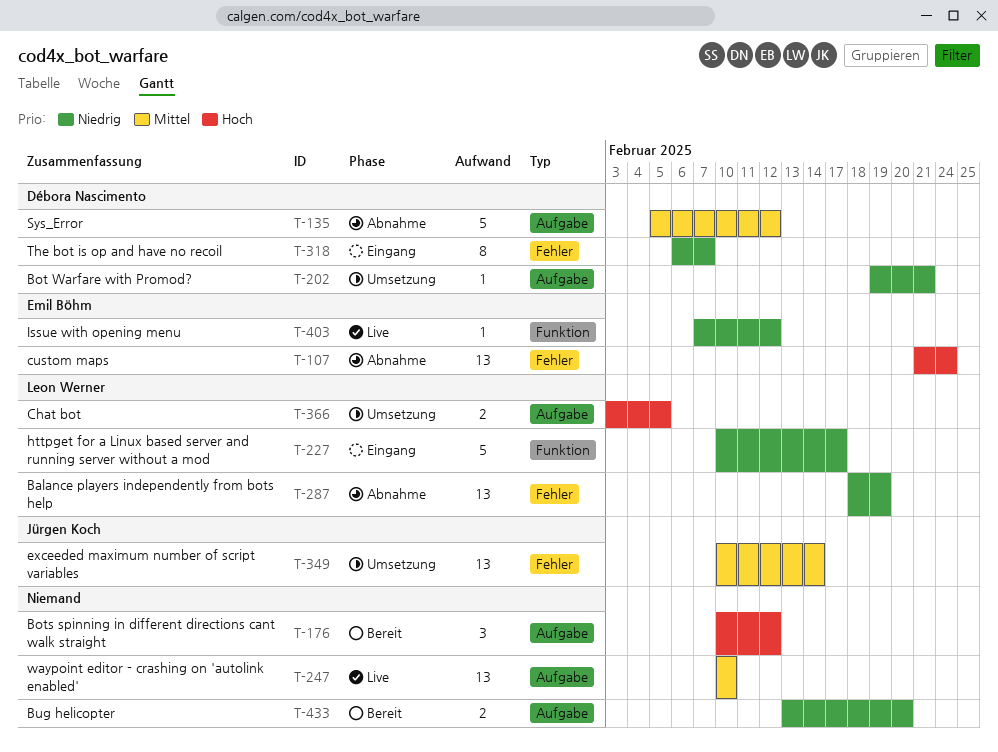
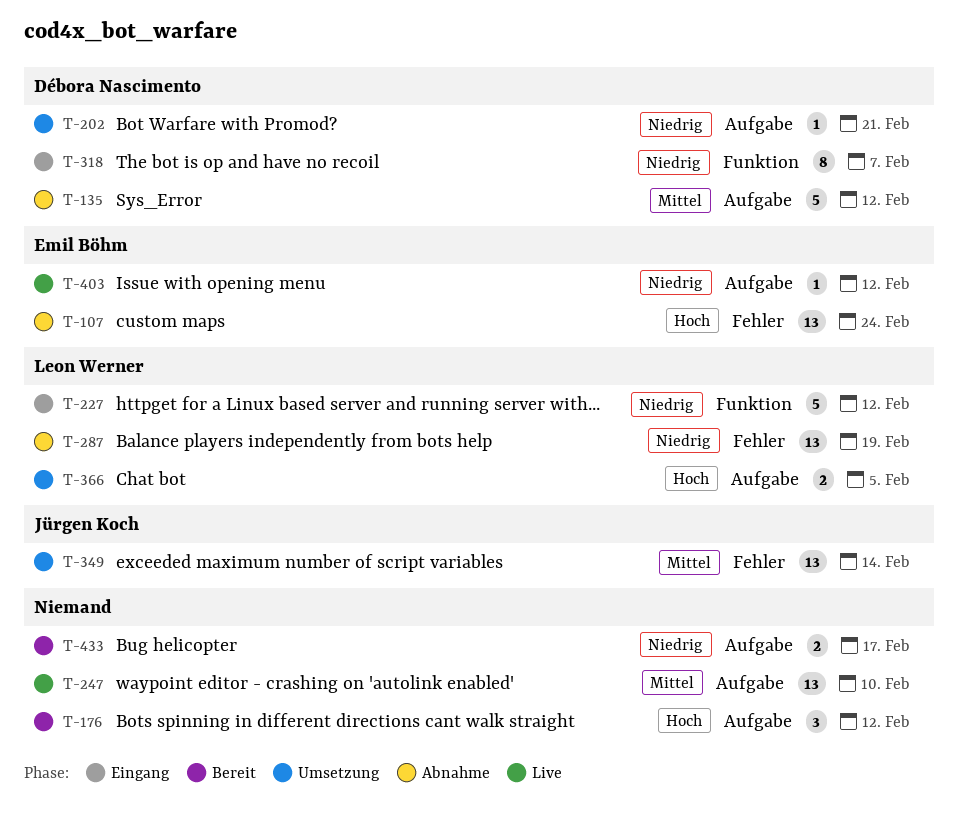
T-227, due: Feb 17 -> Feb 12
T-318, label: Fehler -> Funktion
T-403, label: Funktion -> Aufgabe
T-433, due: Feb 20 -> Feb 17

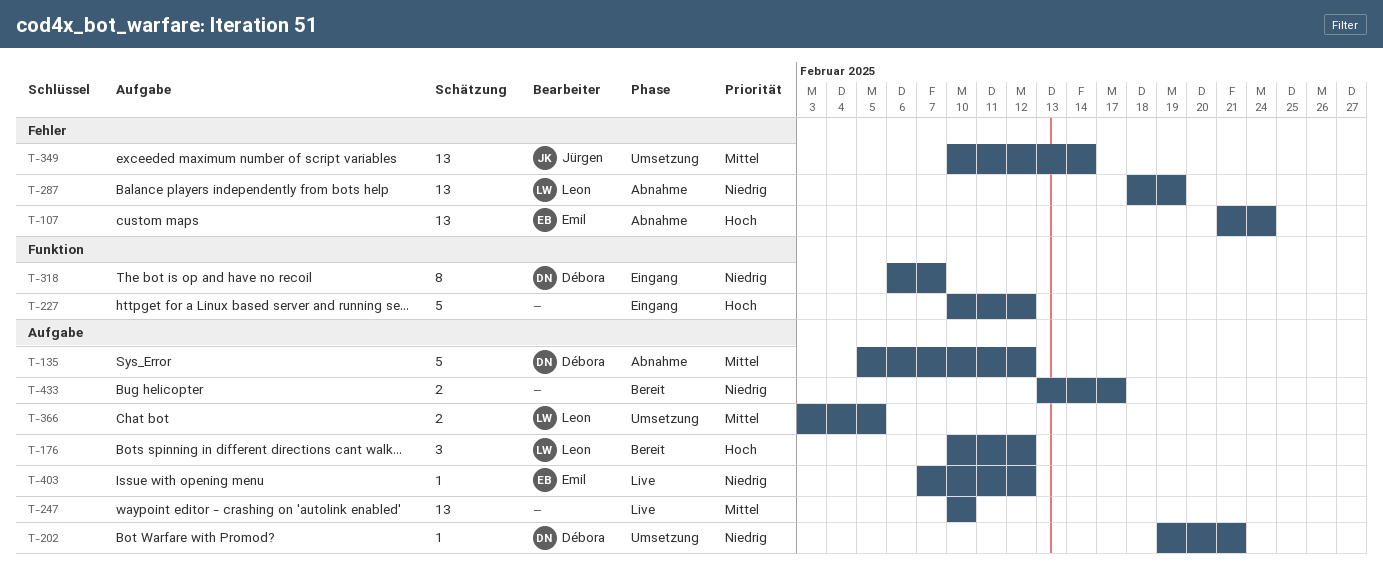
T-176, owner: none -> Leon Werner
T-227, owner: Leon Werner -> none
T-227, priority: Niedrig -> Hoch
T-366, priority: Hoch -> Mittel

